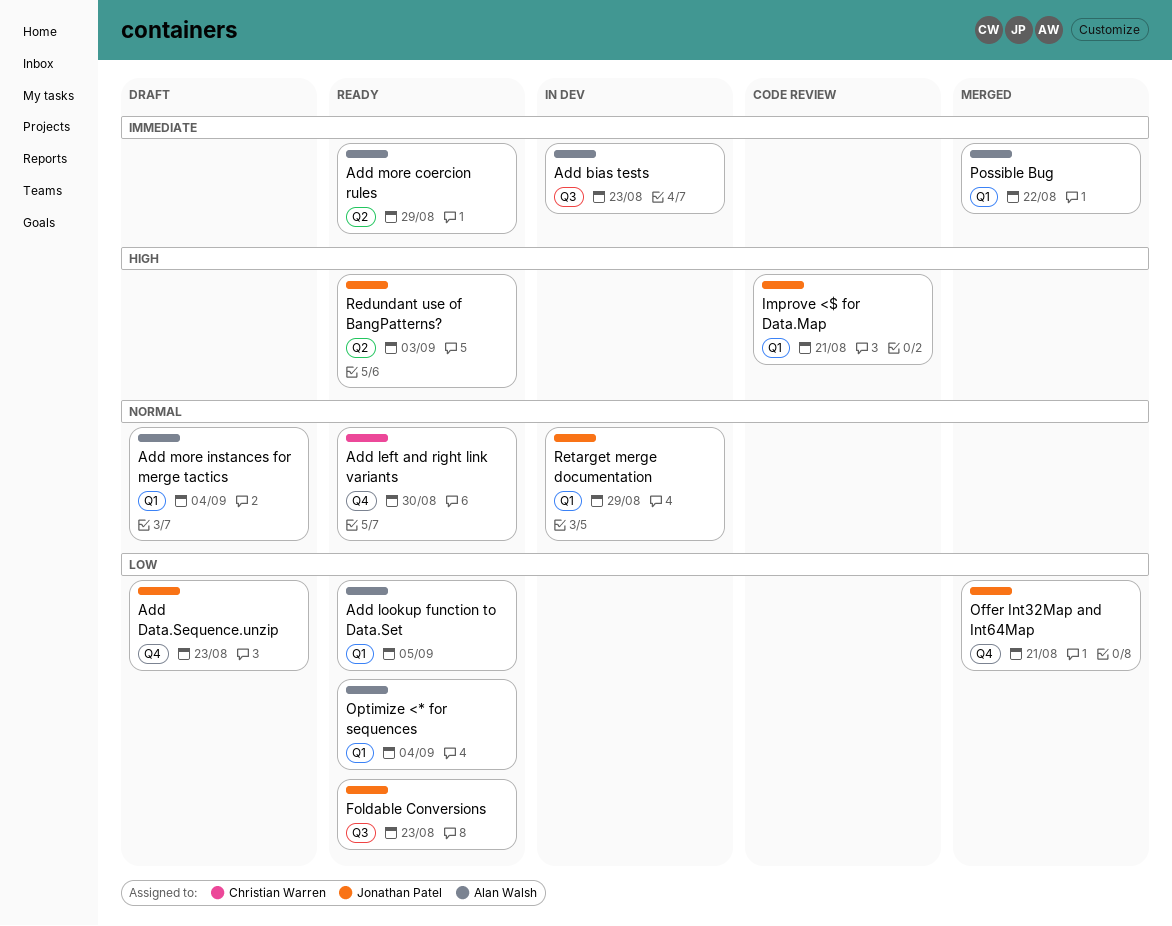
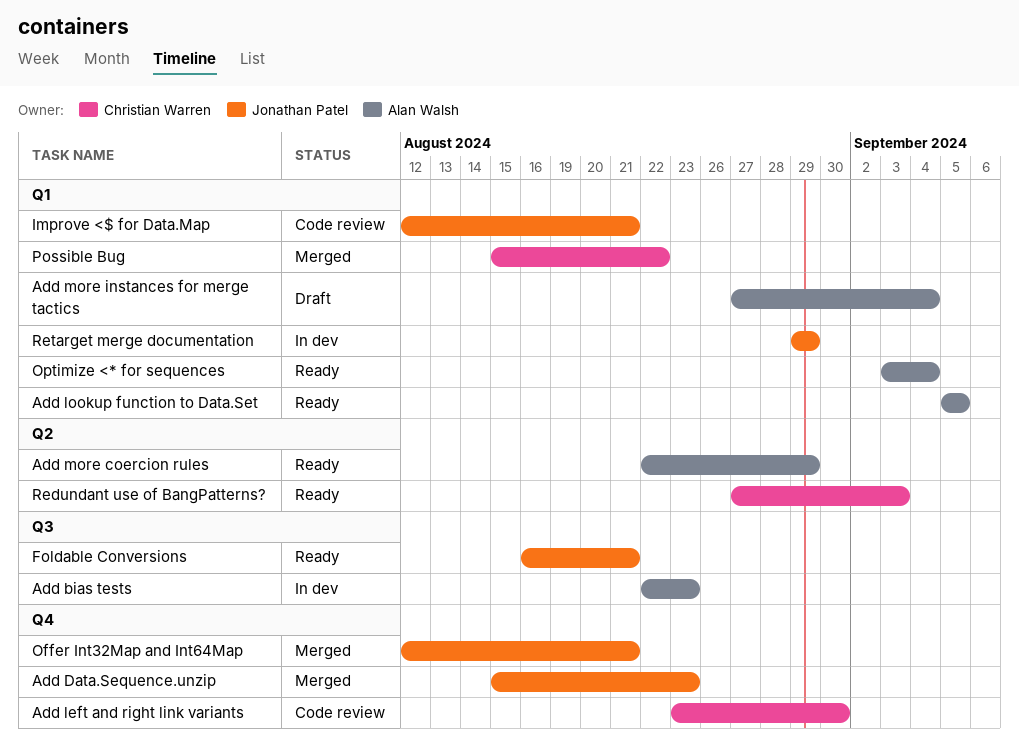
Add Data.Sequence.unzip, status: Draft -> Merged
Add left and right link variants, status: Ready -> Code review
Foldable Conversions, due: Aug 23 -> Aug 21
Possible Bug, owner: Alan Walsh -> Christian Warren
Redundant use of BangPatterns?, owner: Jonathan Patel -> Christian Warren

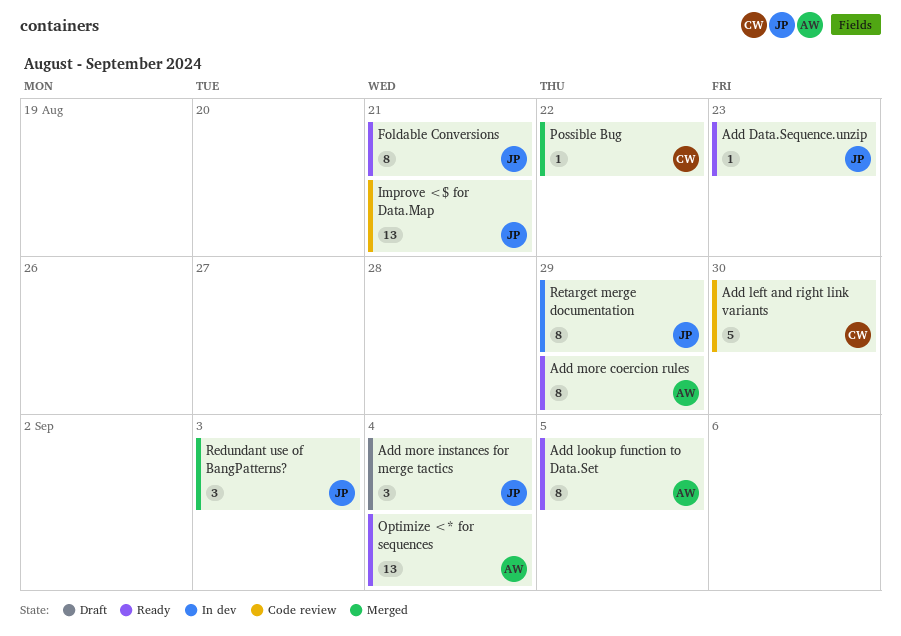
Add bias tests: present -> none
Add Data.Sequence.unzip, status: Merged -> Ready
Add more instances for merge tactics, owner: Alan Walsh -> Jonathan Patel
Offer Int32Map and Int64Map: present -> none
Redundant use of BangPatterns?, status: Ready -> Merged
Redundant use of BangPatterns?, owner: Christian Warren -> Jonathan Patel

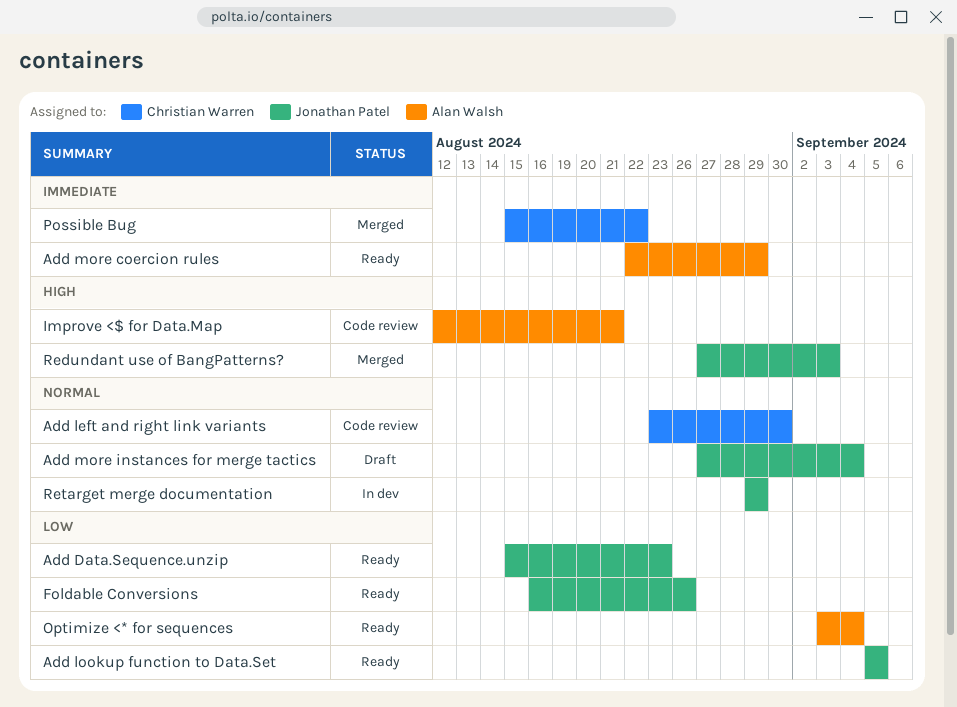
Add lookup function to Data.Set, owner: Alan Walsh -> Jonathan Patel
Foldable Conversions, due: Aug 21 -> Aug 26
Improve <$ for Data.Map, owner: Jonathan Patel -> Alan Walsh

